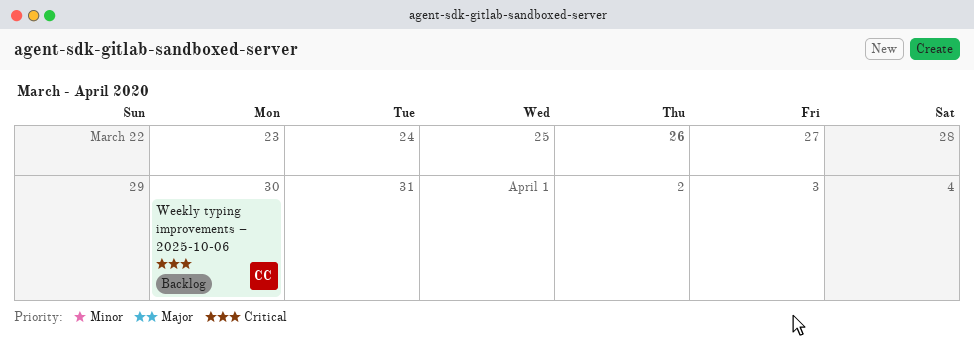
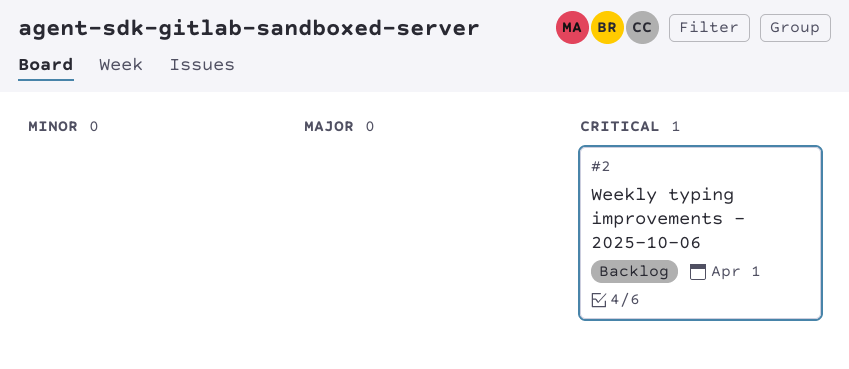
Weekly typing improvements – 2025-10-06, due: Mar 30 -> Apr 1

